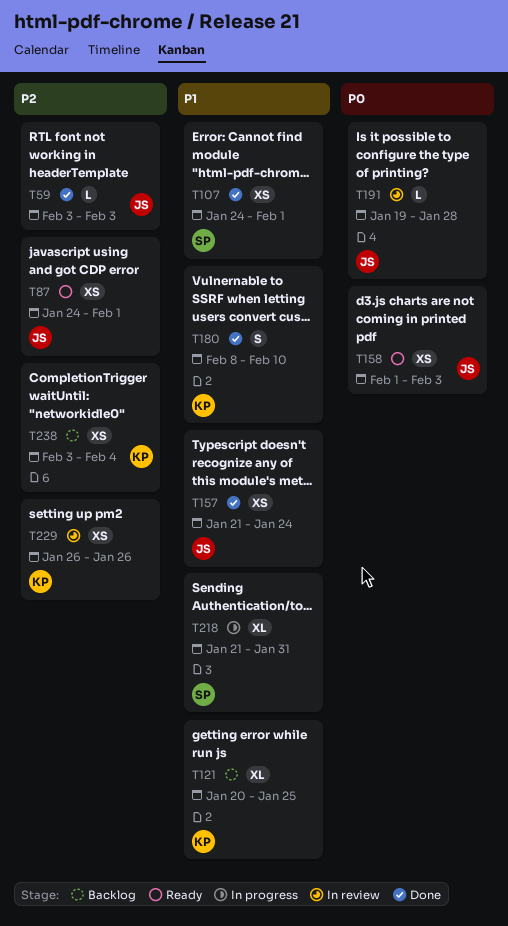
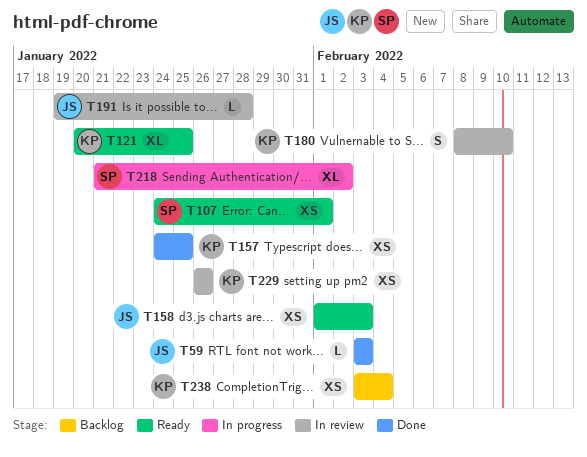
T87: present -> none
T107, status: Done -> Ready
T121, status: Backlog -> Ready
T157, owner: JS -> KP
T157, start: Jan 21 -> Jan 24
T157, due: Jan 24 -> Jan 25
T180, status: Done -> In review
T218, due: Jan 31 -> Feb 2

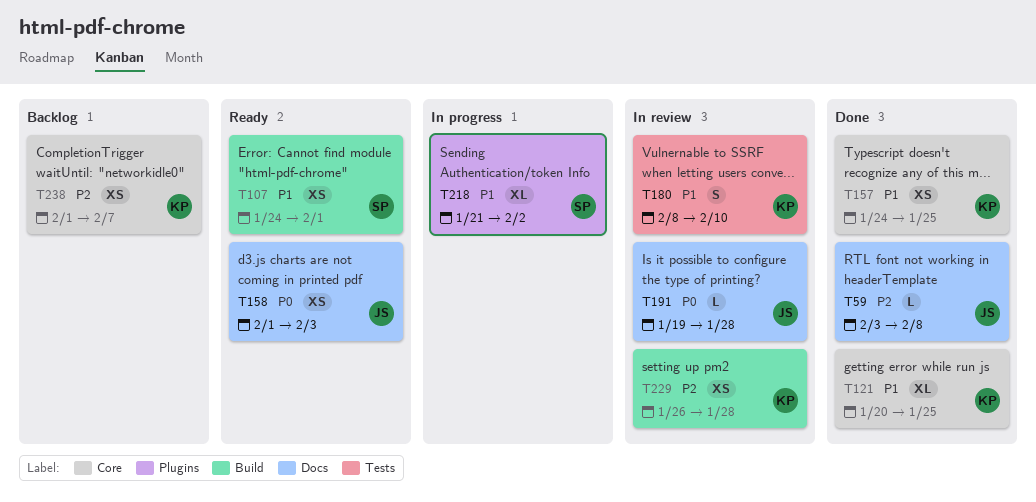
T59, due: Feb 3 -> Feb 8
T121, status: Ready -> Done
T229, due: Jan 26 -> Jan 28
T238, start: Feb 3 -> Feb 1
T238, due: Feb 4 -> Feb 7

